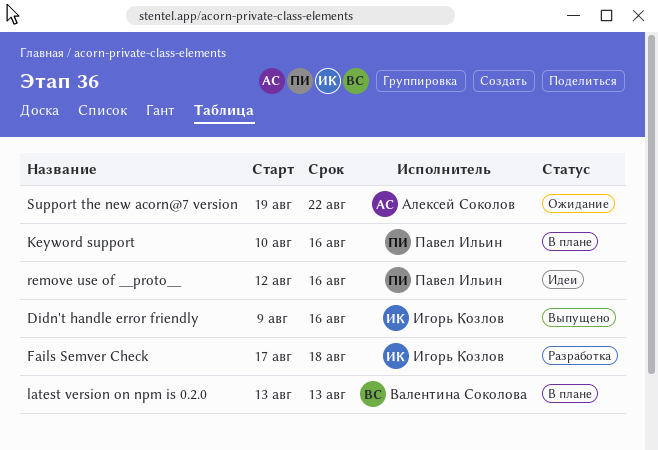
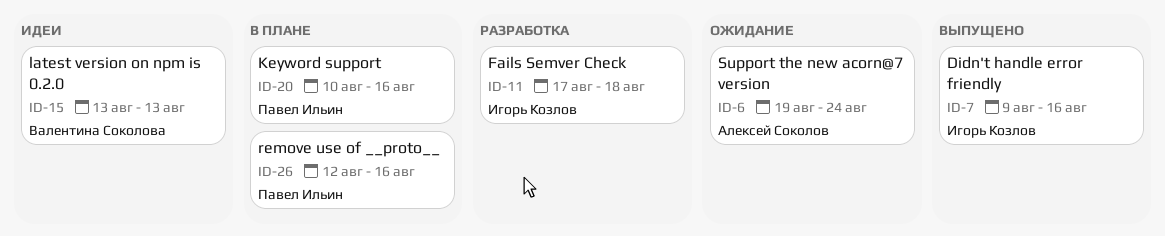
latest version on npm is 0.2.0, status: В плане -> Идеи
remove use of __proto__, status: Идеи -> В плане
Support the new acorn@7 version, due: Aug 22 -> Aug 24

